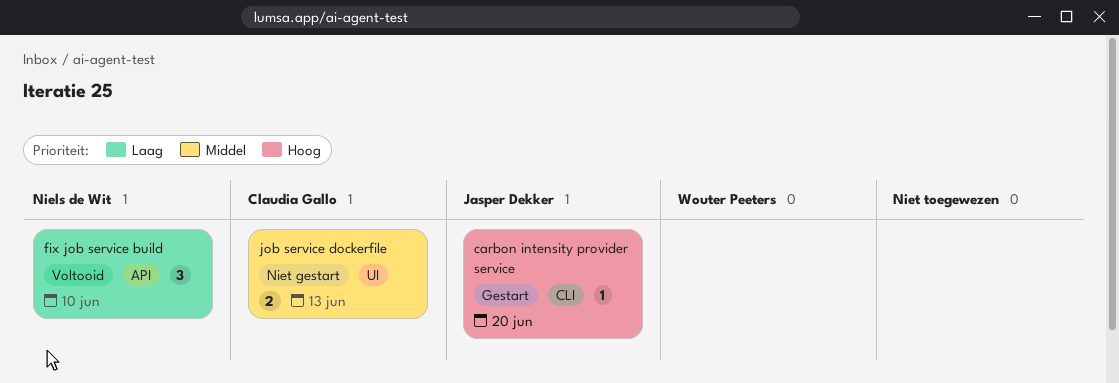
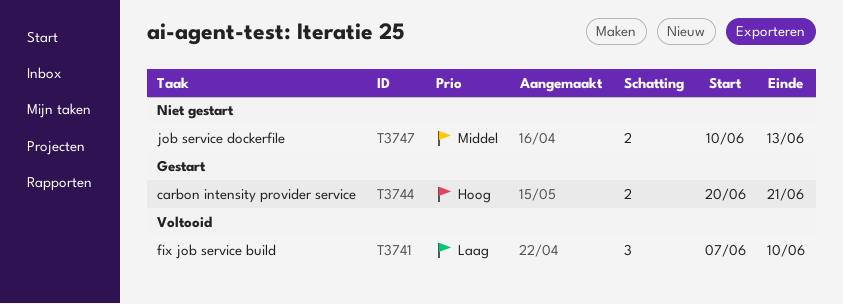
carbon intensity provider service, estimate: 1 -> 2
carbon intensity provider service, due: Jun 20 -> Jun 21

